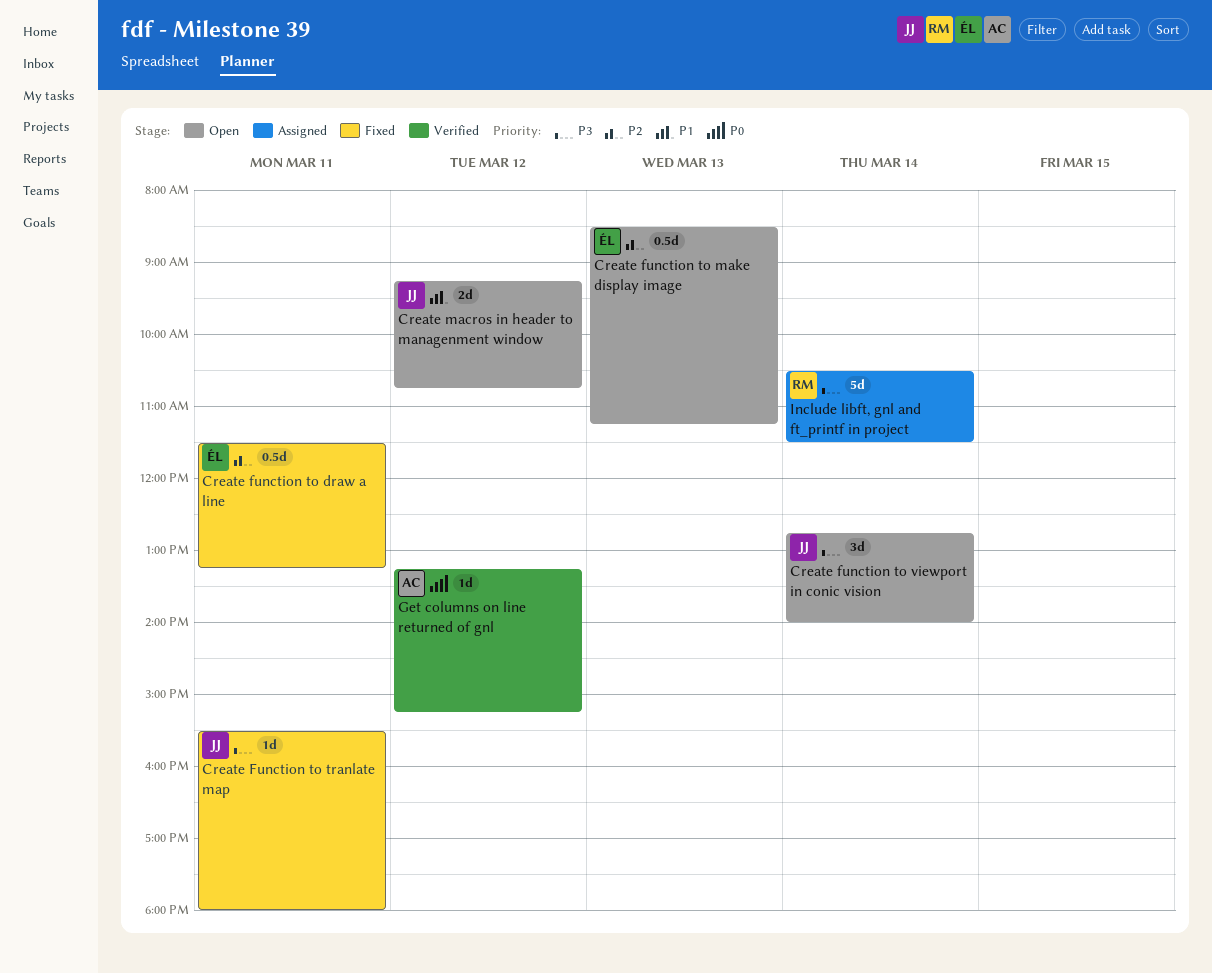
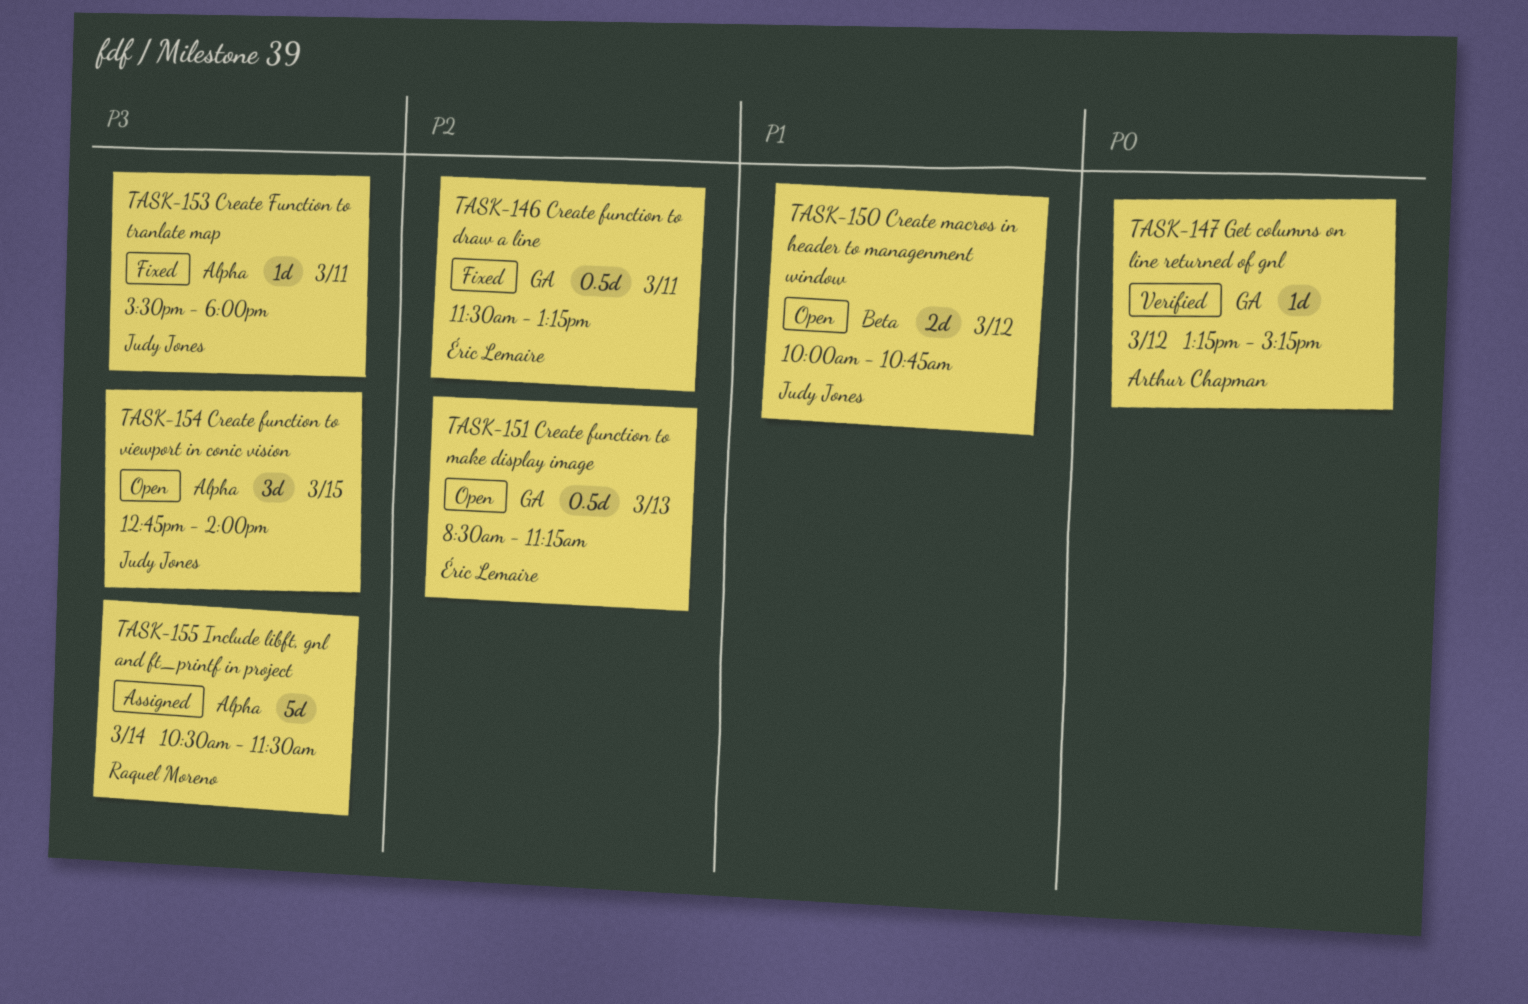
Create function to viewport in conic vision, day: Mar 14 -> Mar 15
Create macros in header to managenment window, begins: 09:15 -> 10:00

